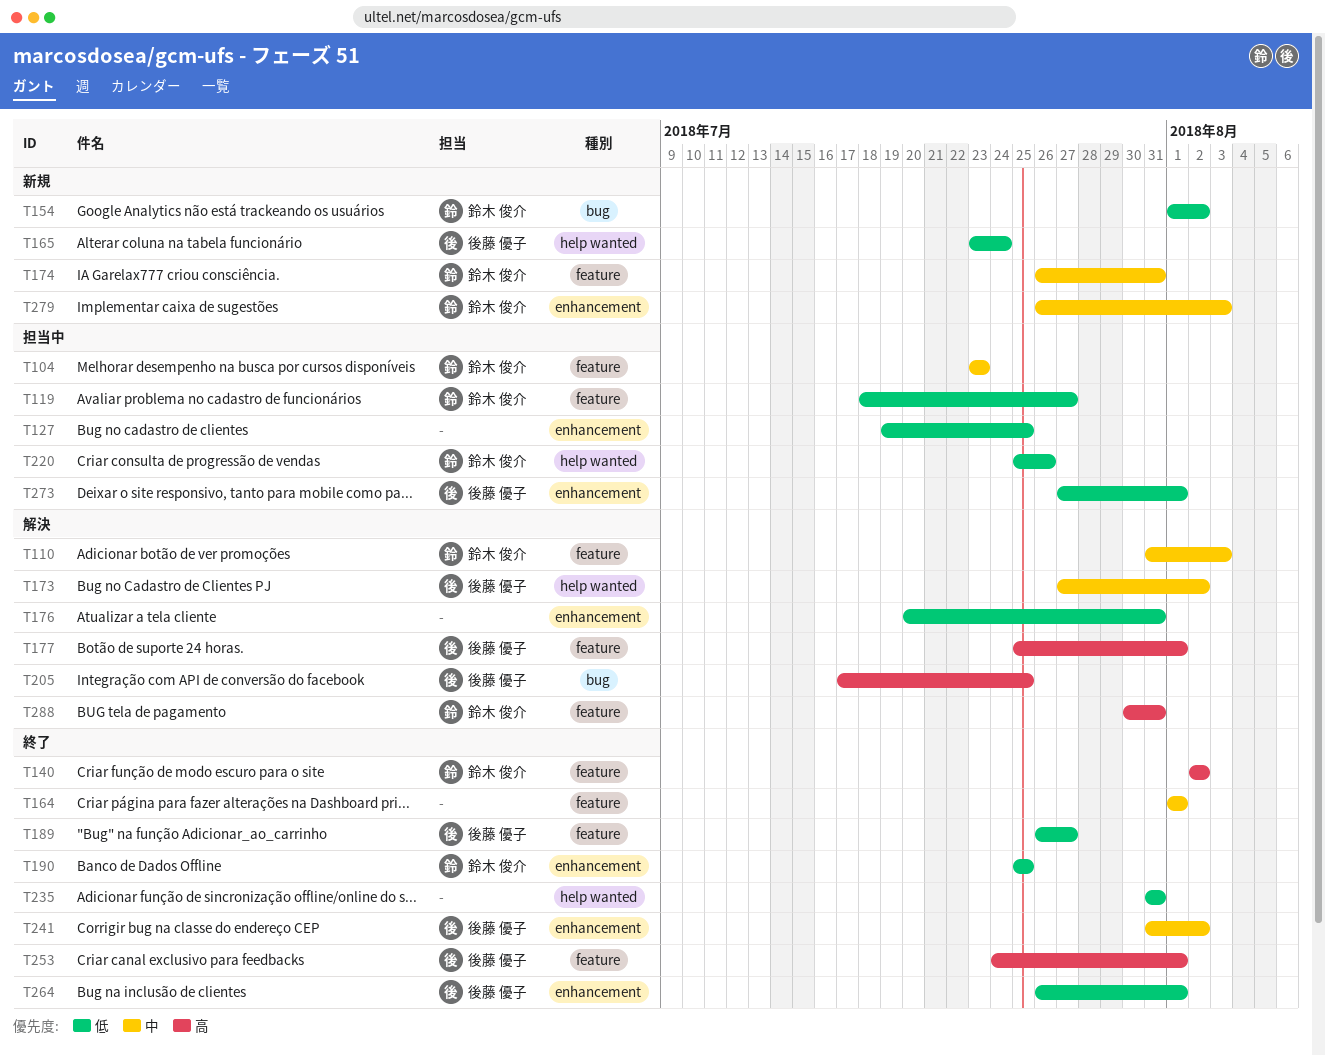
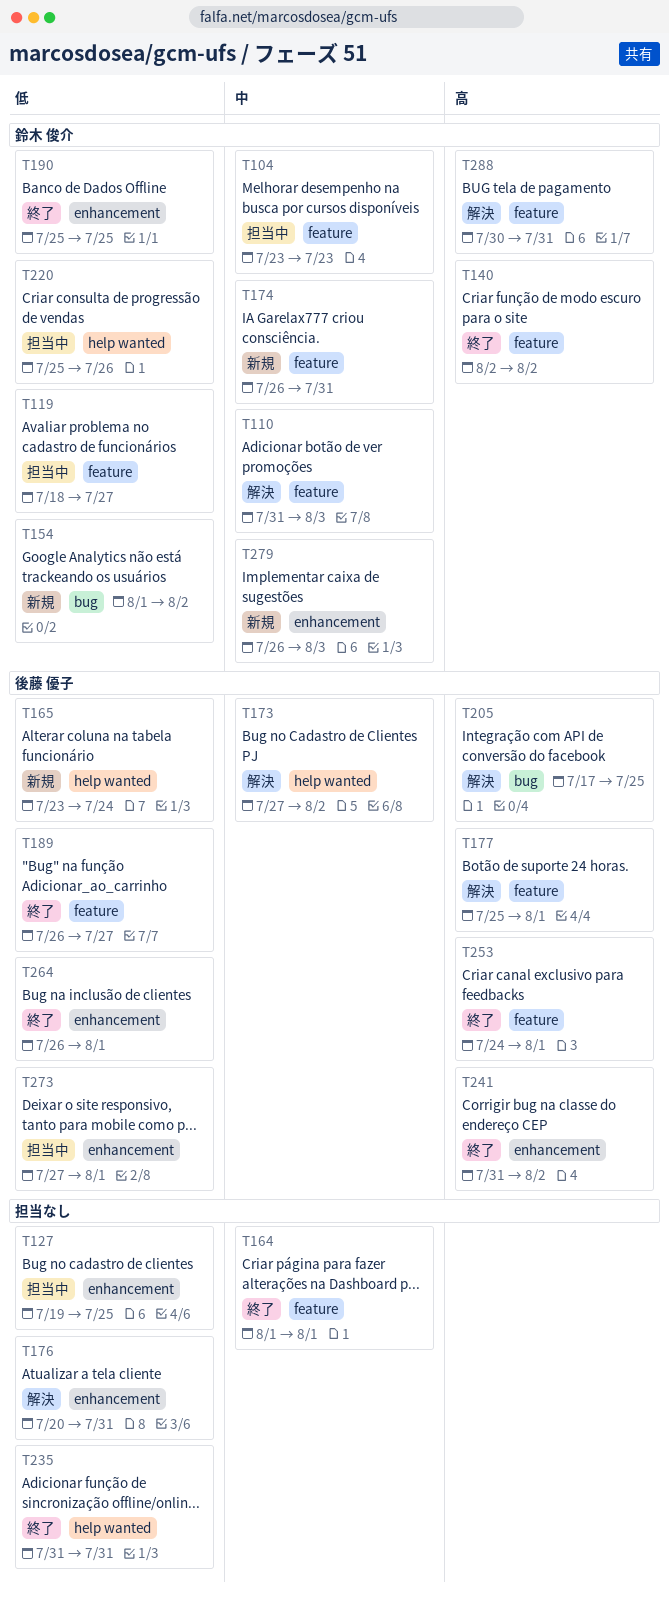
T241, priority: 中 -> 高

